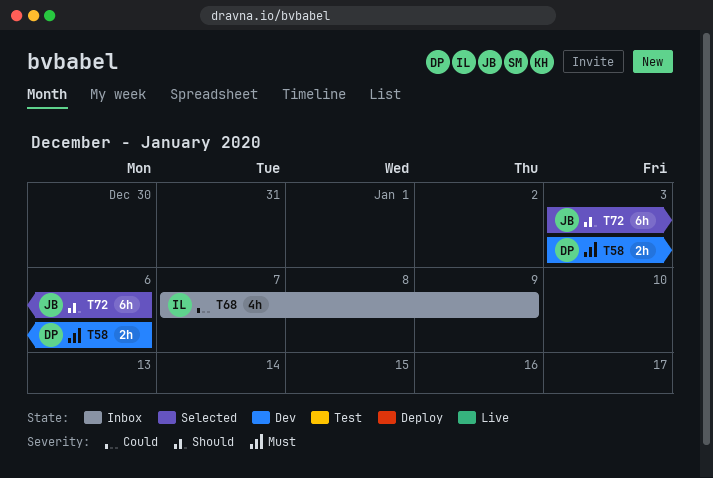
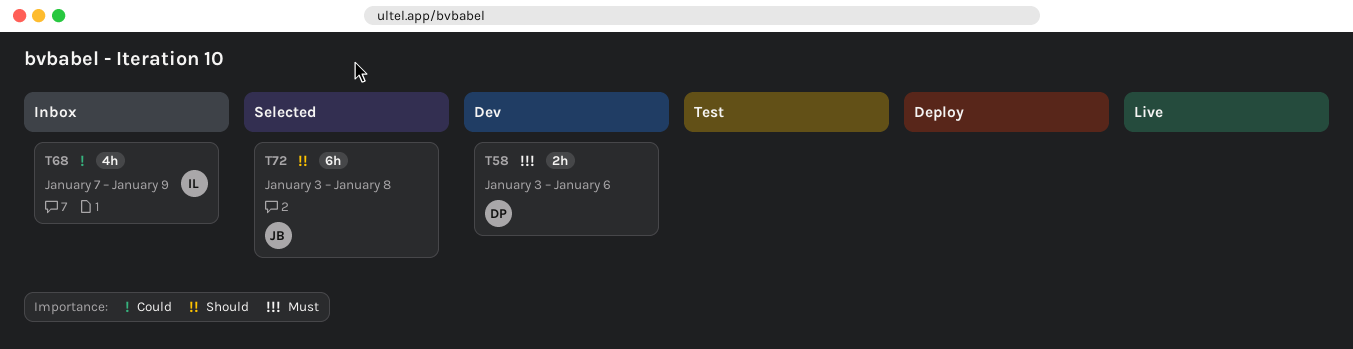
T72, due: Jan 6 -> Jan 8

